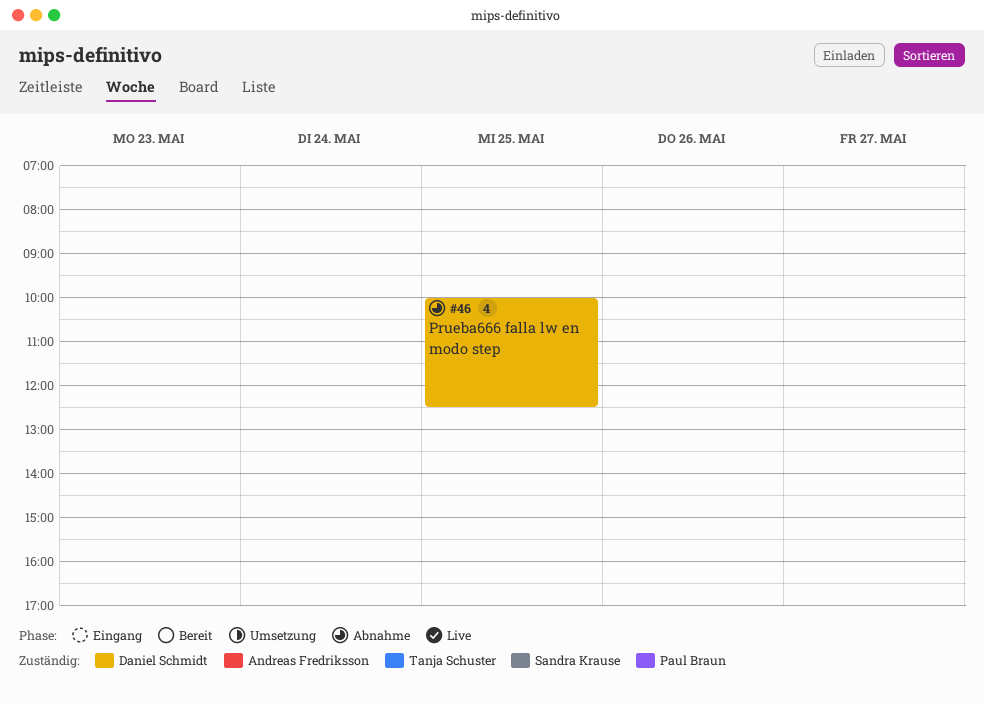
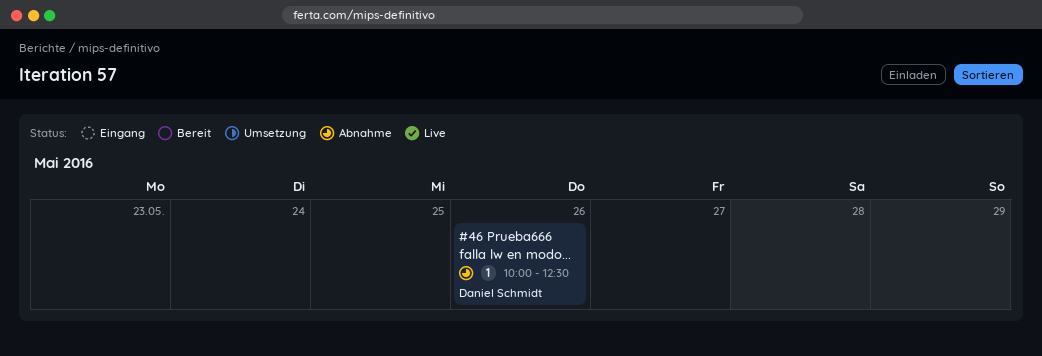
#46, estimate: 4 -> 1
#46, day: May 25 -> May 26

